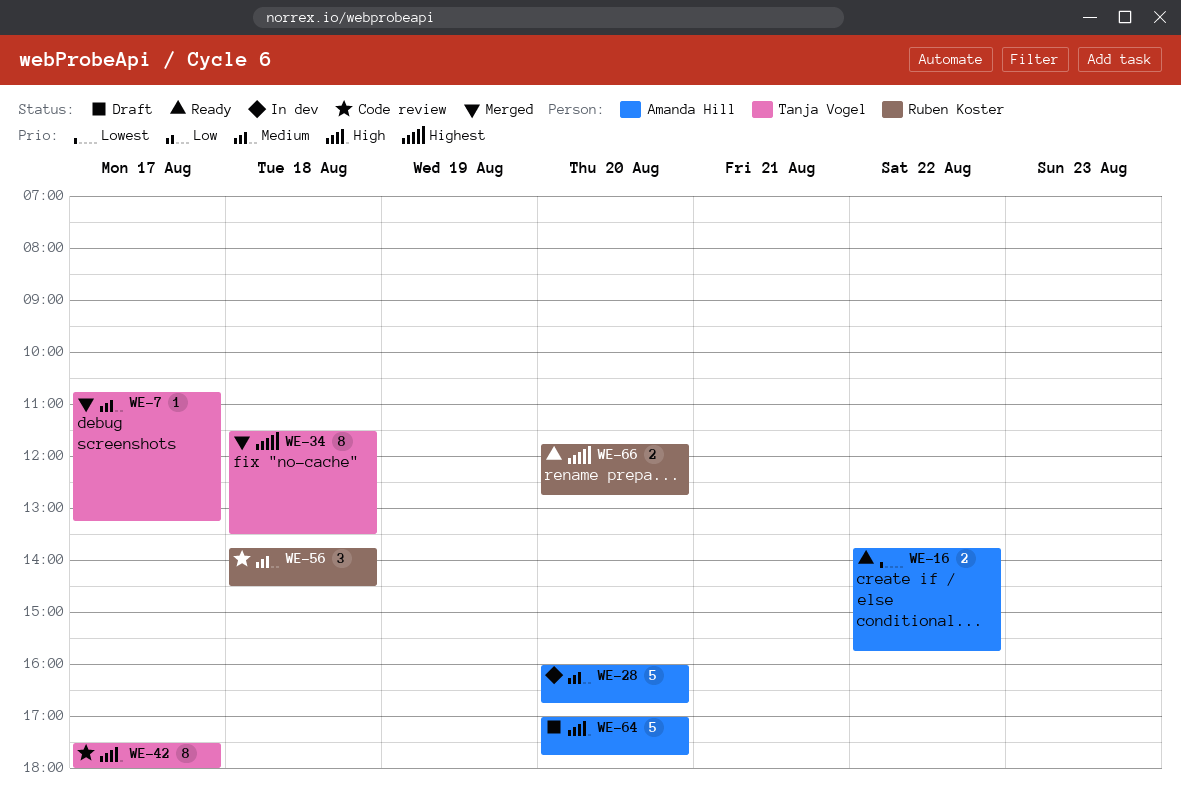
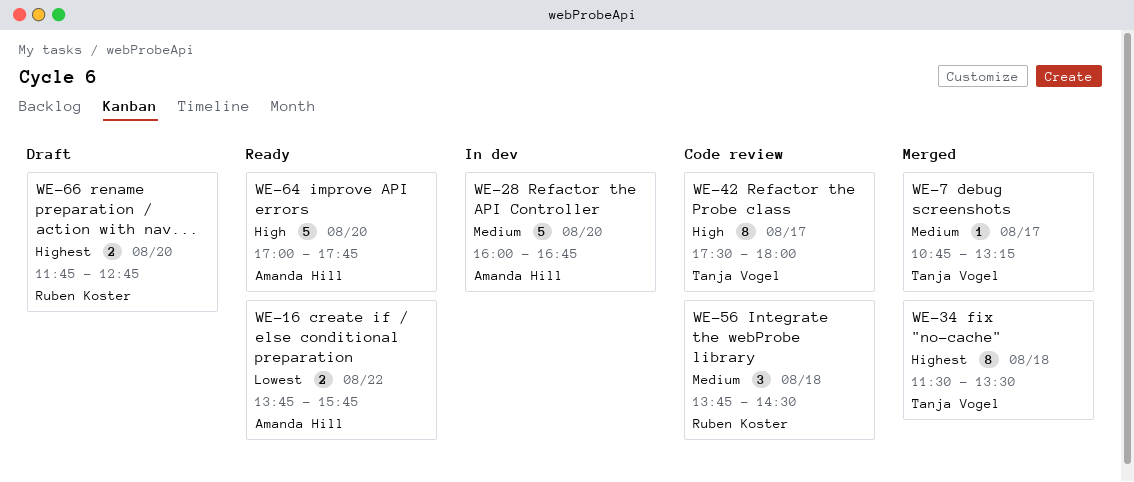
WE-64, status: Draft -> Ready
WE-66, status: Ready -> Draft

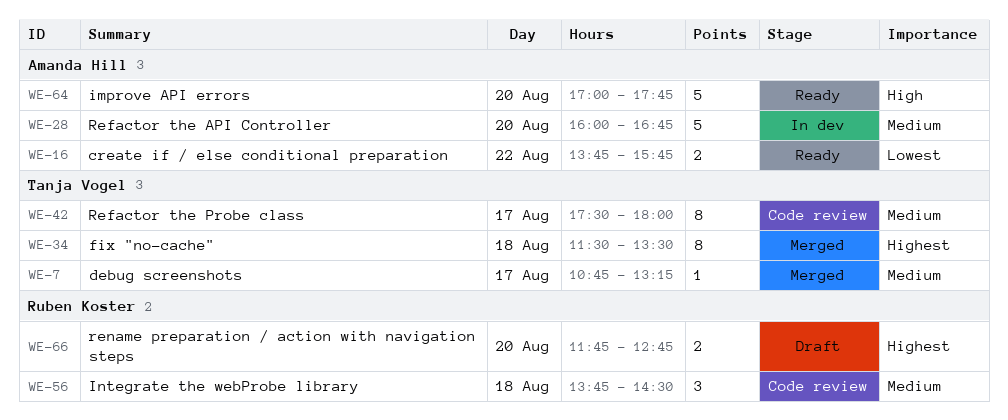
WE-42, priority: High -> Medium

